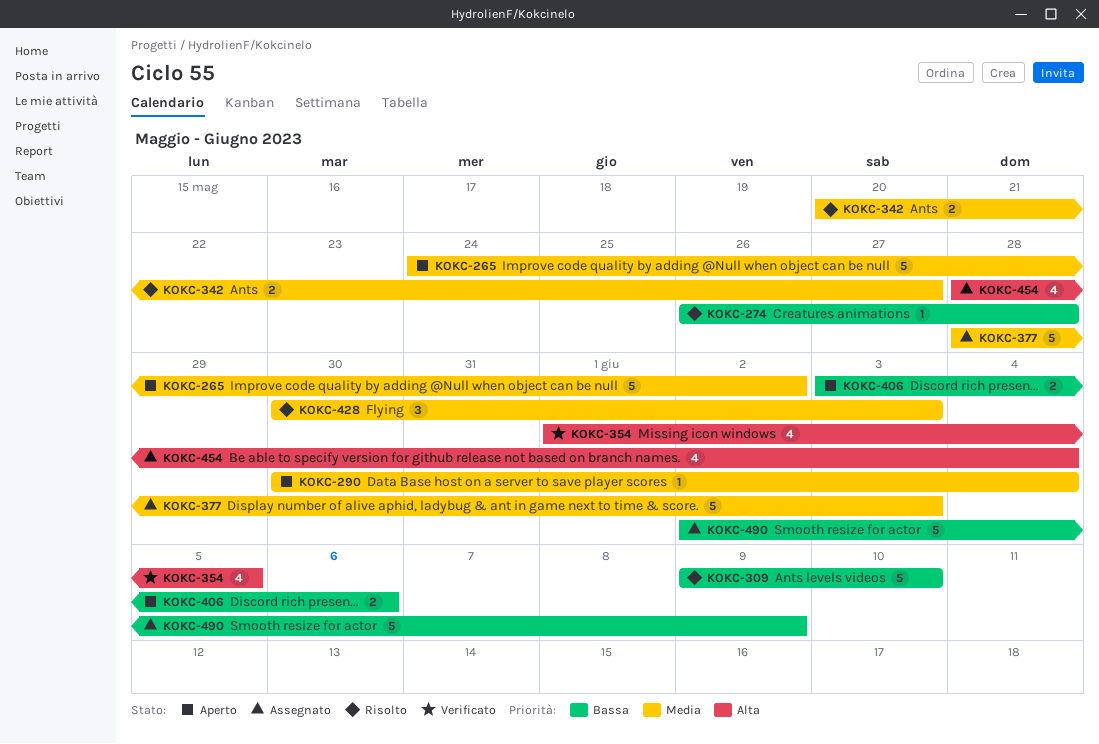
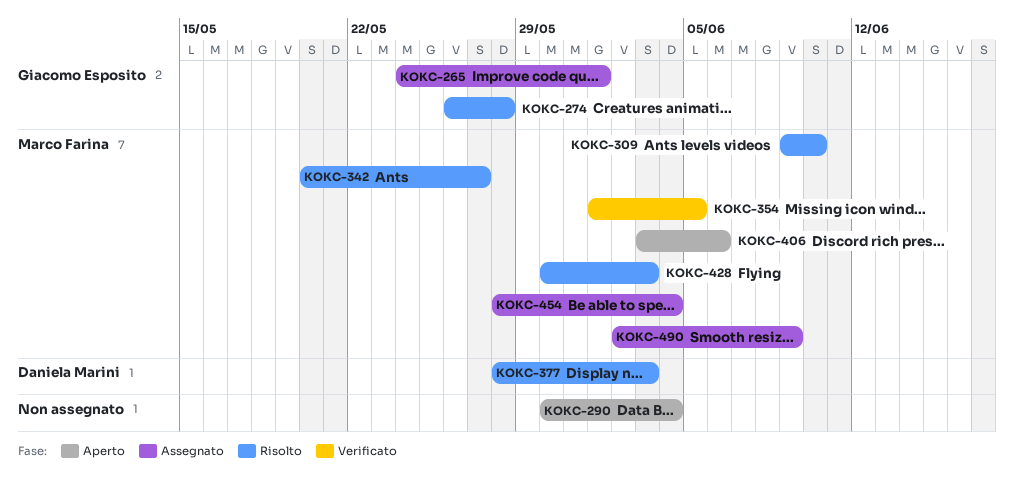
KOKC-265, status: Aperto -> Assegnato
KOKC-265, due: Jun 2 -> Jun 1
KOKC-377, status: Assegnato -> Risolto

